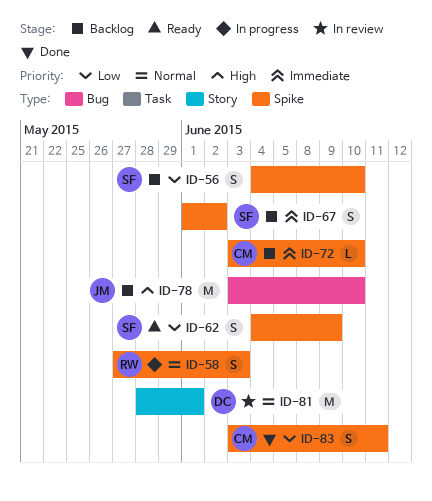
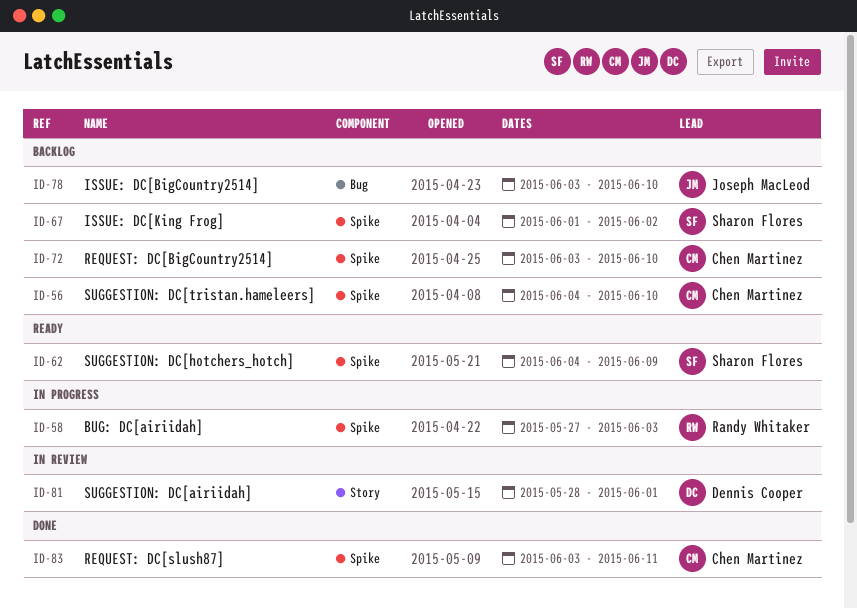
ID-56, owner: Sharon Flores -> Chen Martinez

